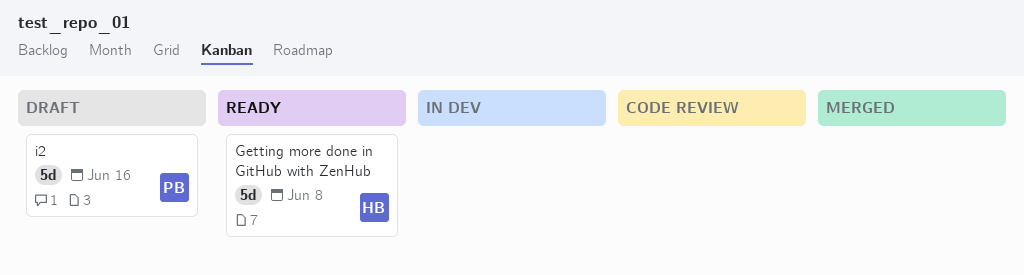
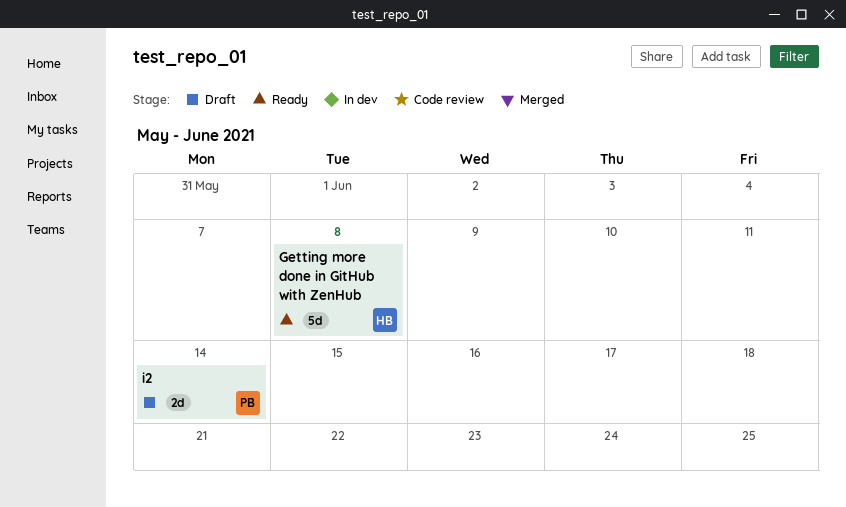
i2, estimate: 5d -> 2d
i2, due: Jun 16 -> Jun 14

